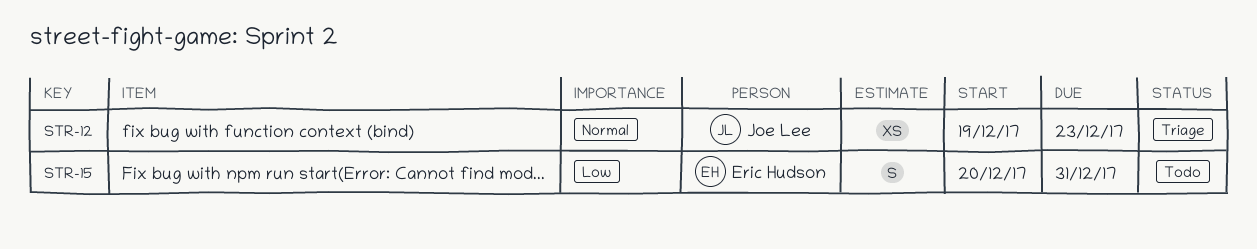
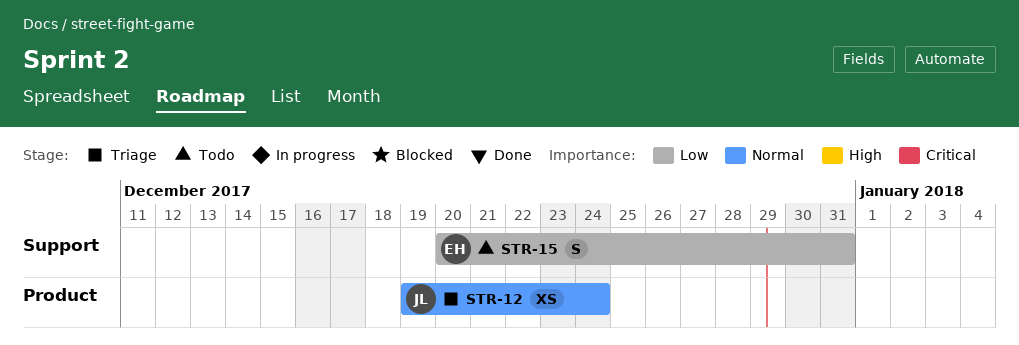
STR-12, due: Dec 23 -> Dec 24

